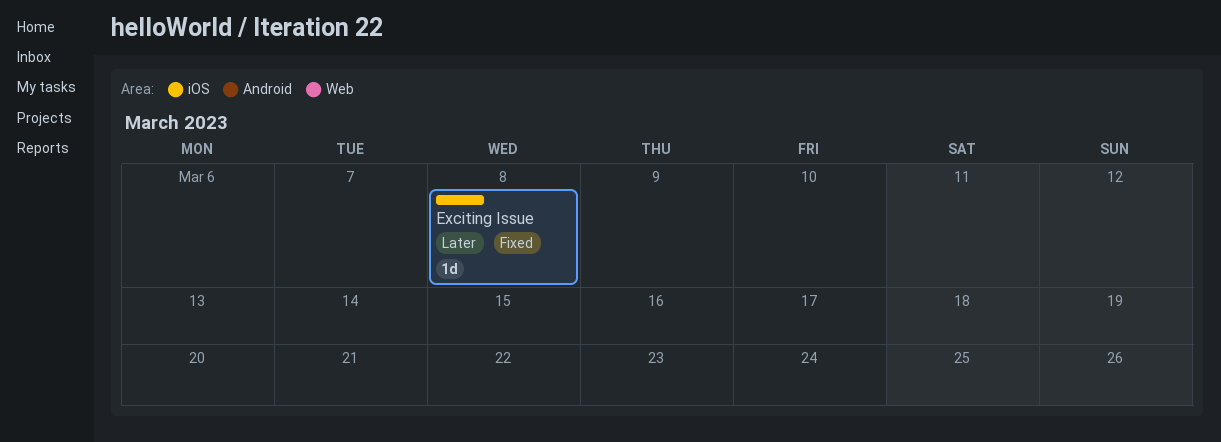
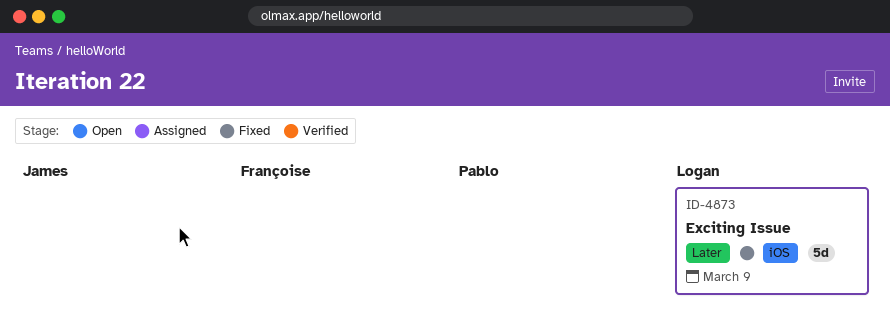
Exciting Issue, estimate: 1d -> 5d
Exciting Issue, due: Mar 8 -> Mar 9

